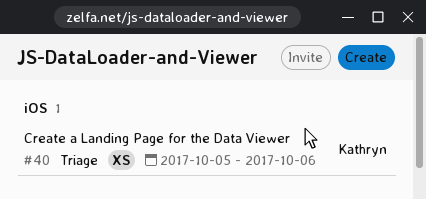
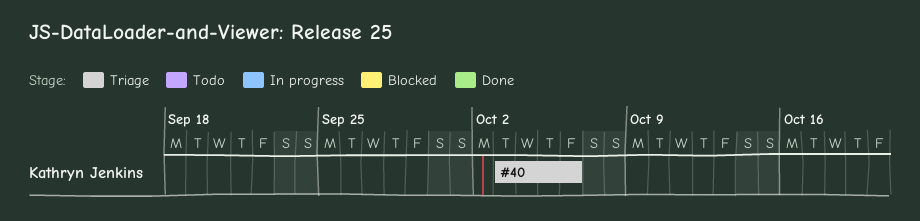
#40, start: Oct 5 -> Oct 3

